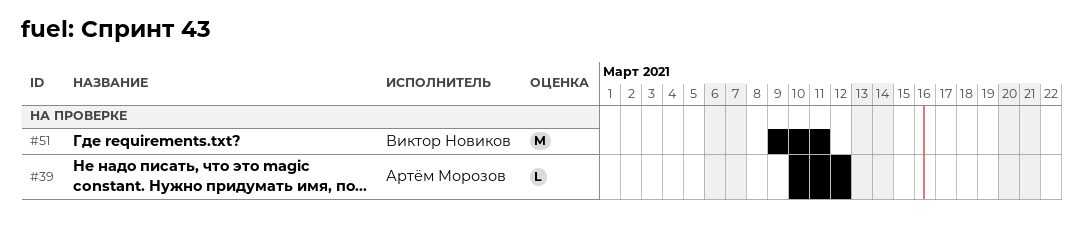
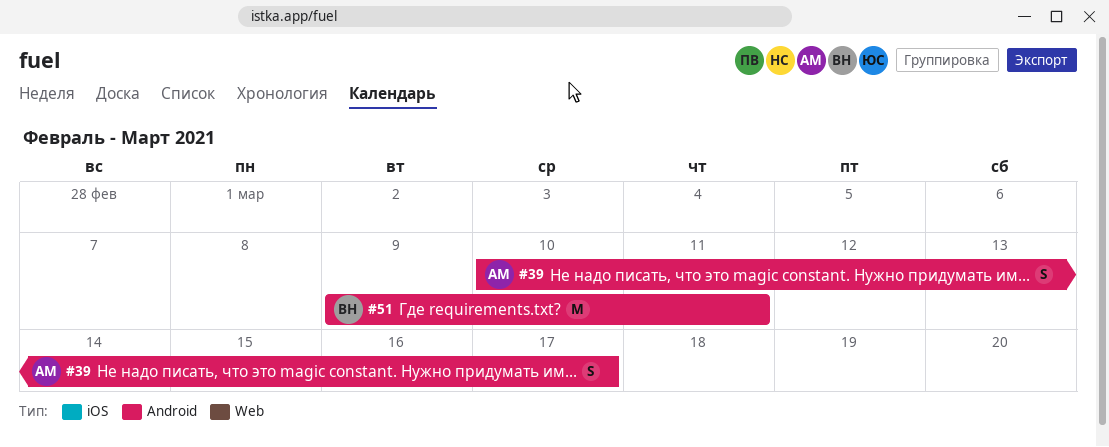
#39, estimate: L -> S
#39, due: Mar 12 -> Mar 17

